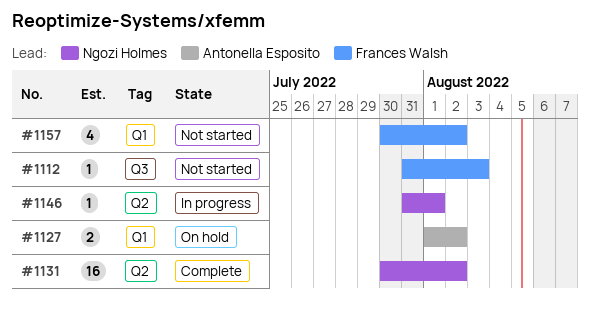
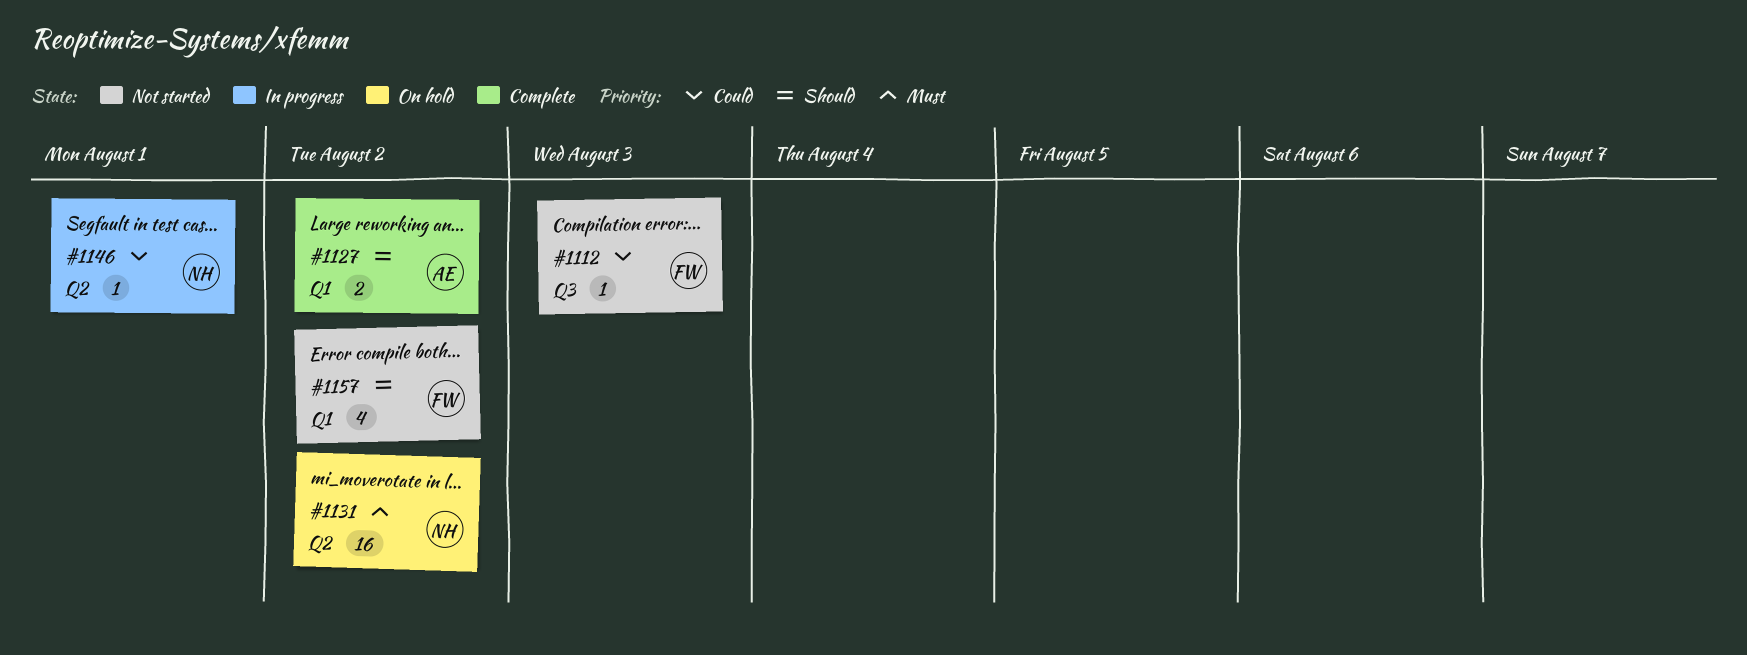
#1127, status: On hold -> Complete
#1131, status: Complete -> On hold

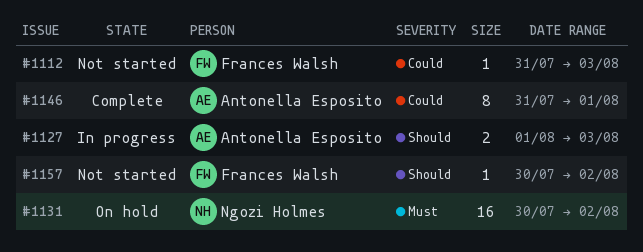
#1127, status: Complete -> In progress
#1127, due: Aug 2 -> Aug 3
#1146, status: In progress -> Complete
#1146, owner: Ngozi Holmes -> Antonella Esposito
#1146, estimate: 1 -> 8
#1157, estimate: 4 -> 1

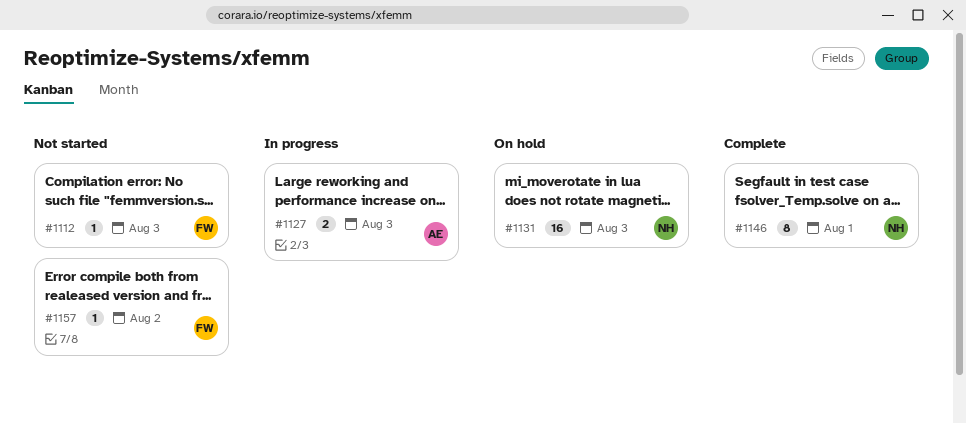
#1131, due: Aug 2 -> Aug 3
#1146, owner: Antonella Esposito -> Ngozi Holmes

